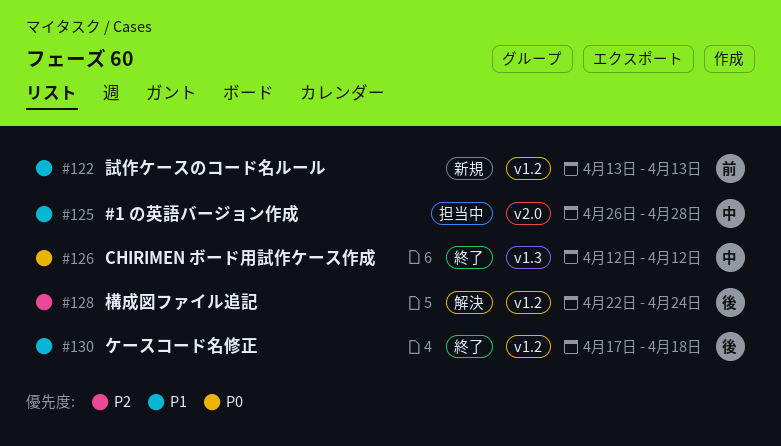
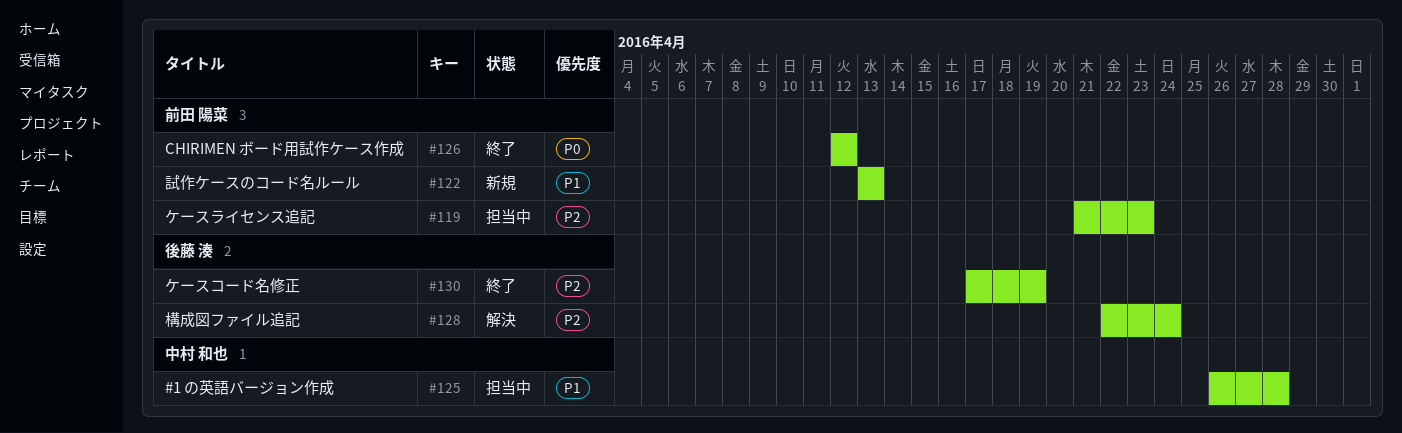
#119: none -> present
#126, owner: 中村 和也 -> 前田 陽菜
#130, priority: P1 -> P2
#130, due: Apr 18 -> Apr 19

